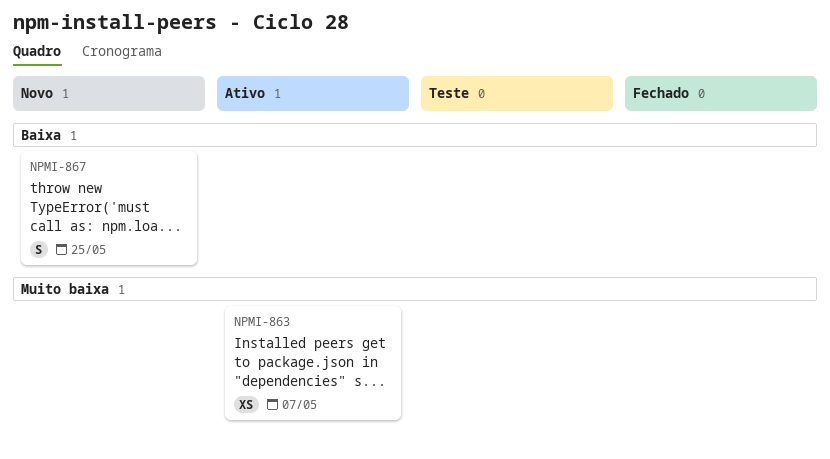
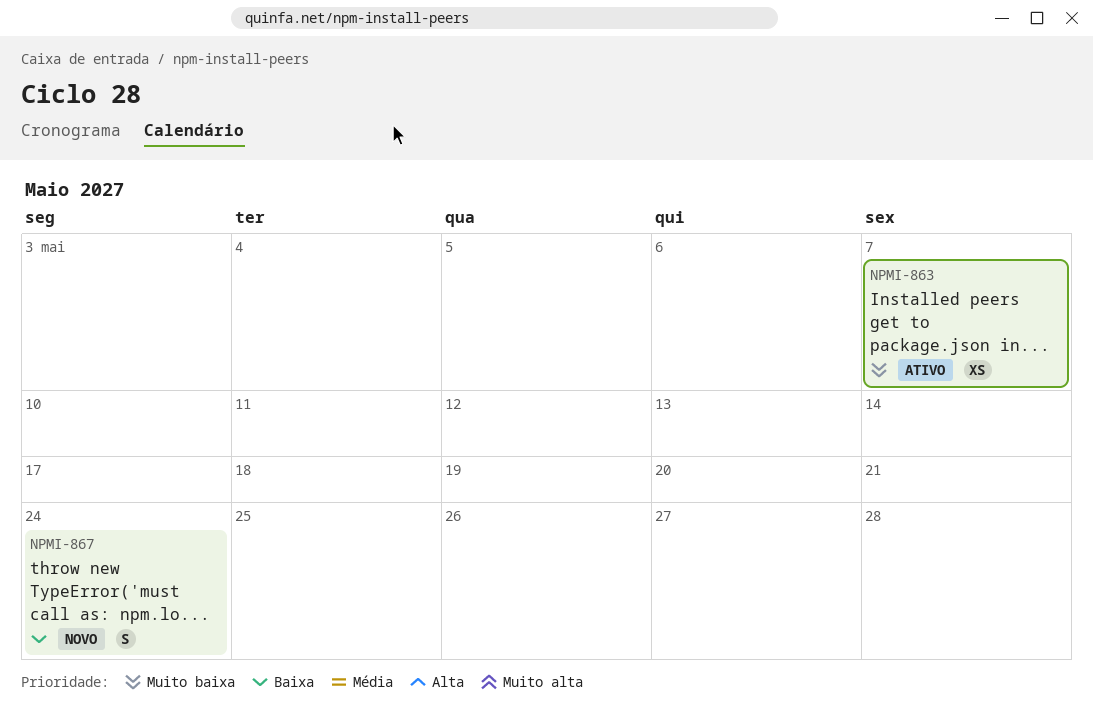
NPMI-867, due: May 25 -> May 24

